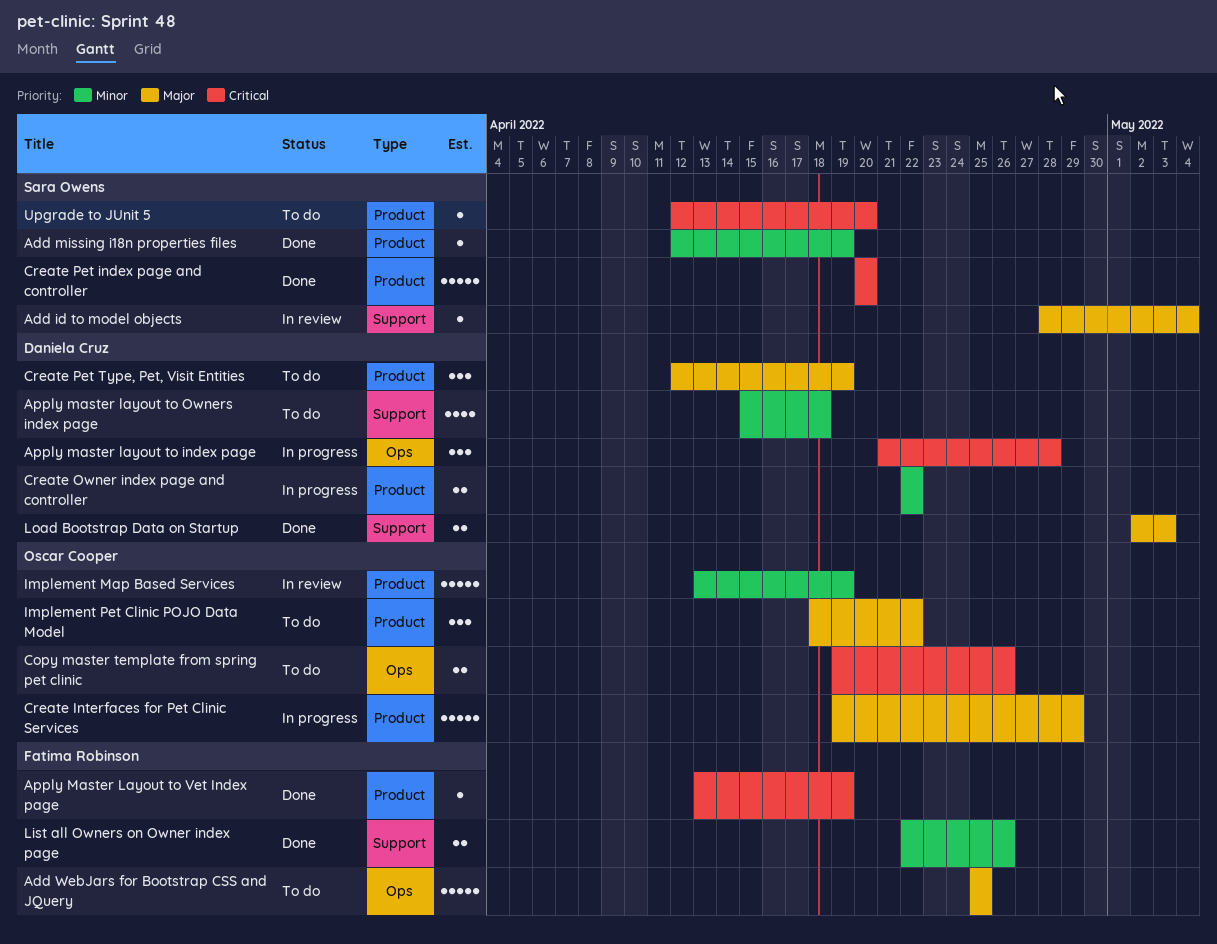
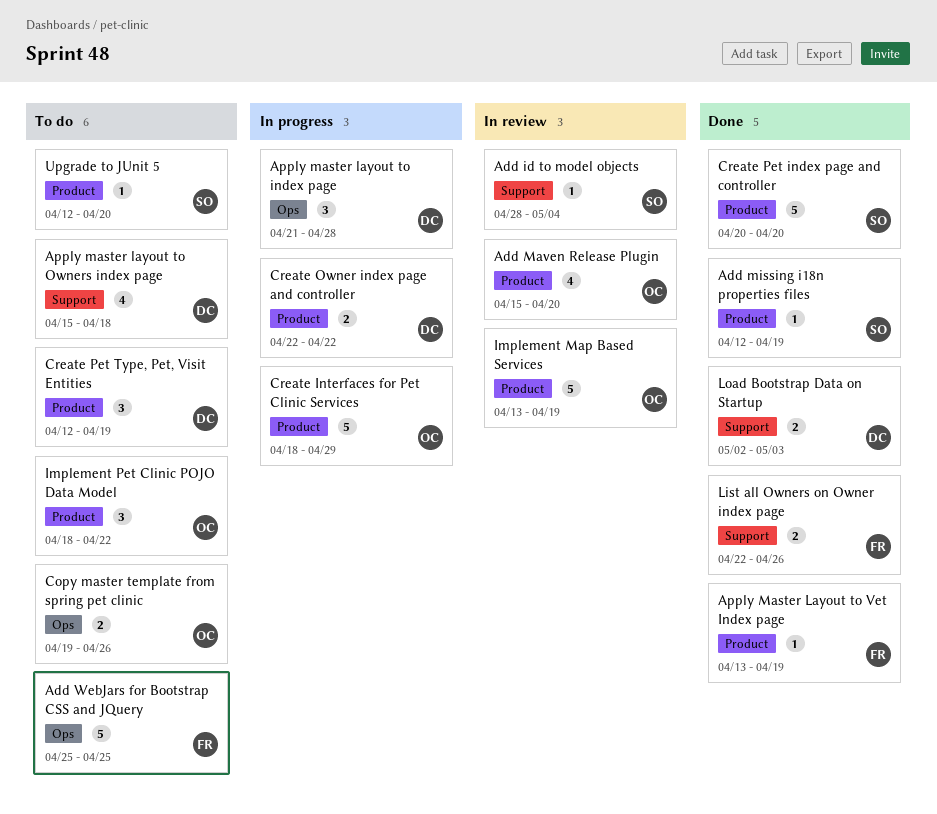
Add Maven Release Plugin: none -> present
Create Interfaces for Pet Clinic Services, start: Apr 19 -> Apr 18

